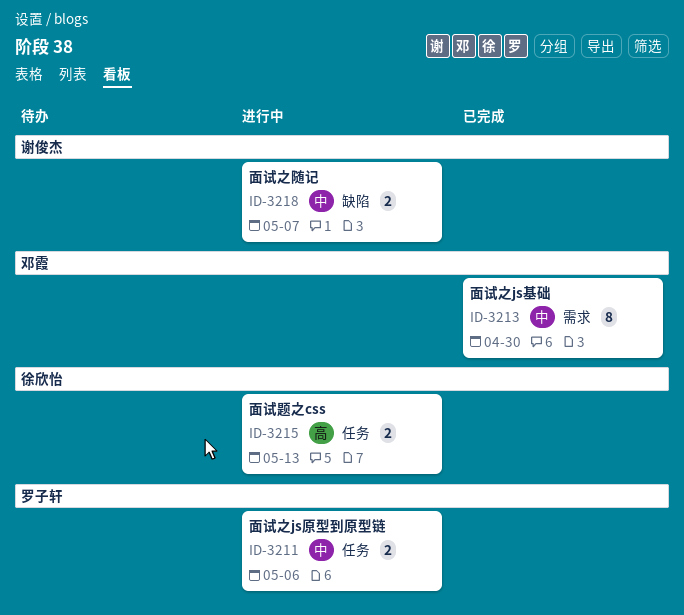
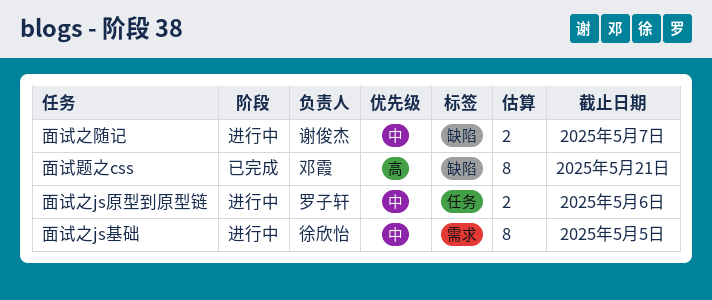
面试之js基础, status: 已完成 -> 进行中
面试之js基础, owner: 邓霞 -> 徐欣怡
面试之js基础, due: Apr 30 -> May 5
面试题之css, status: 进行中 -> 已完成
面试题之css, owner: 徐欣怡 -> 邓霞
面试题之css, label: 任务 -> 缺陷
面试题之css, estimate: 2 -> 8
面试题之css, due: May 13 -> May 21

